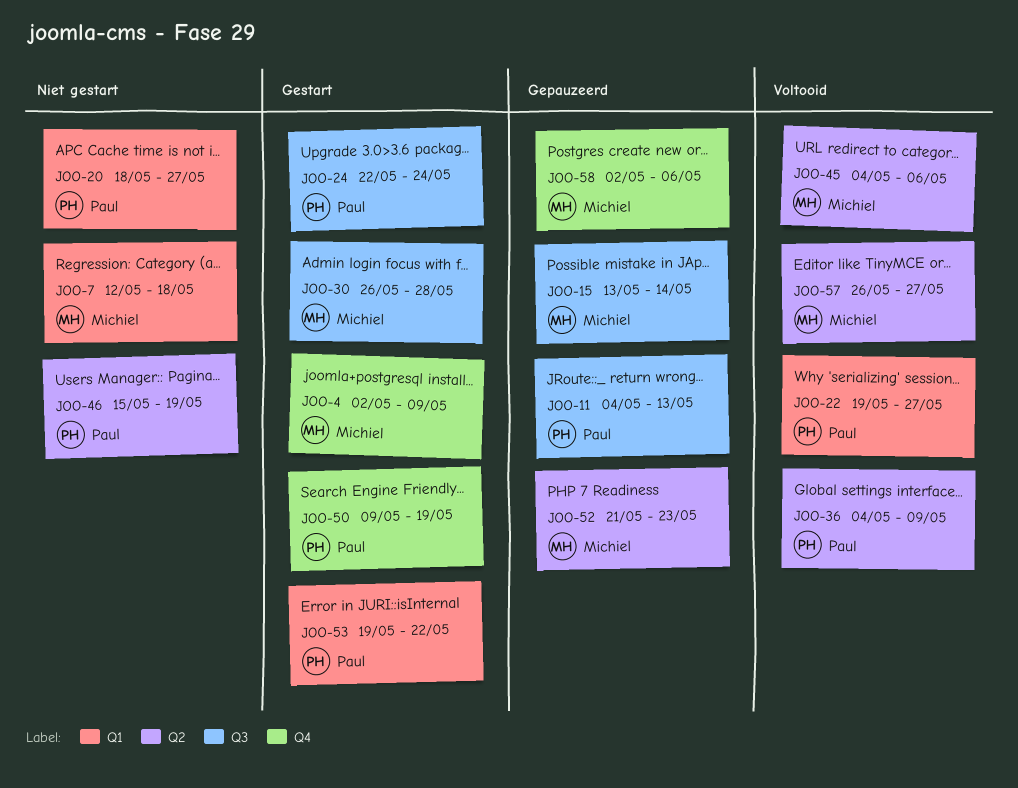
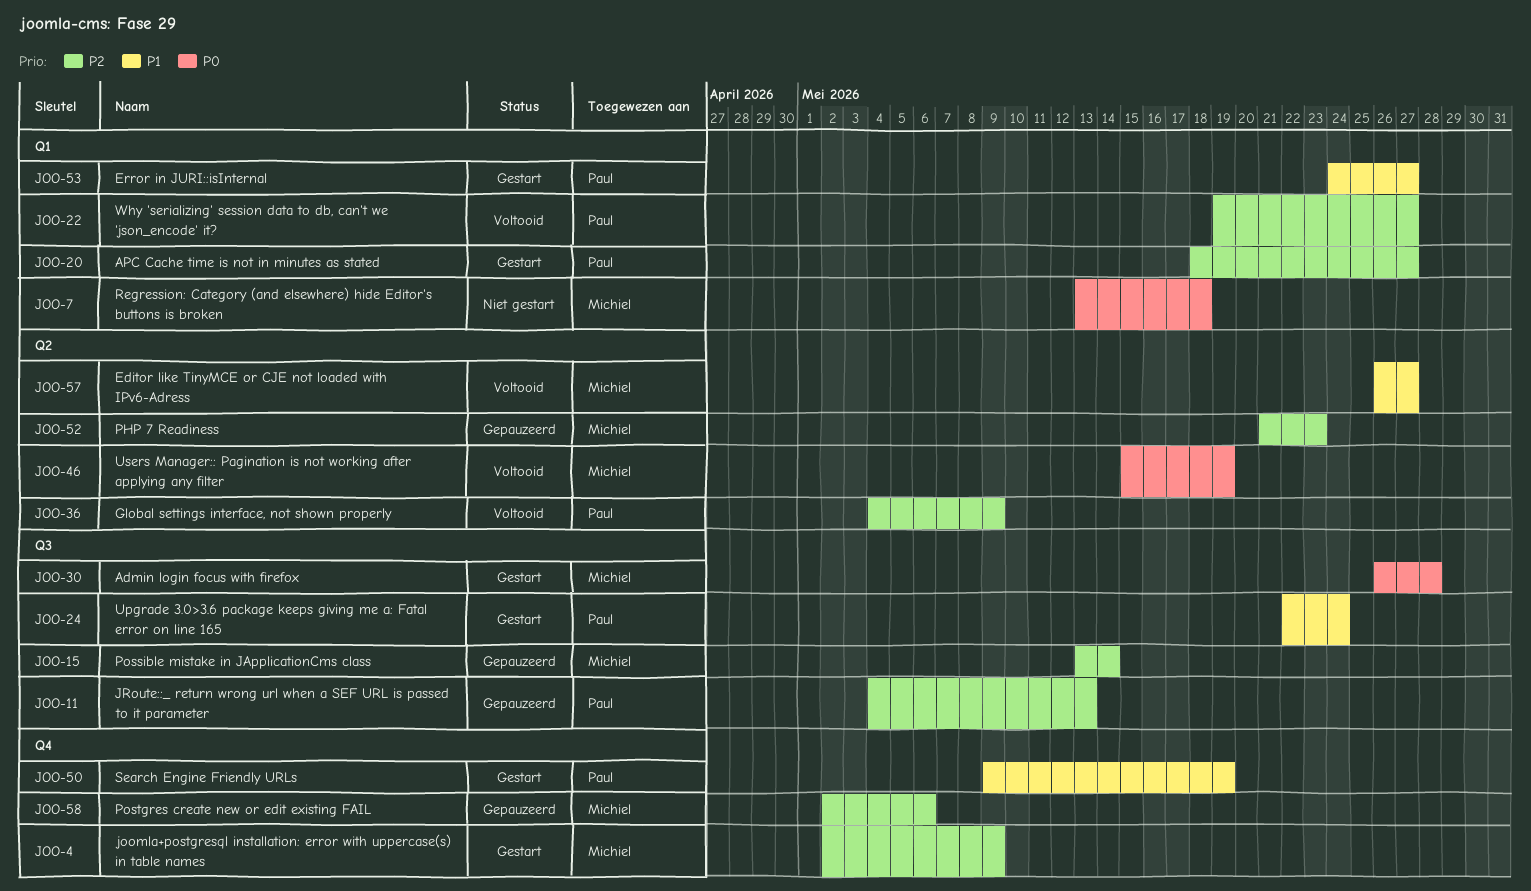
JOO-7, start: May 12 -> May 13
JOO-20, status: Niet gestart -> Gestart
JOO-45: present -> none
JOO-46, status: Niet gestart -> Voltooid
JOO-46, owner: Paul -> Michiel
JOO-53, start: May 19 -> May 24
JOO-53, due: May 22 -> May 27

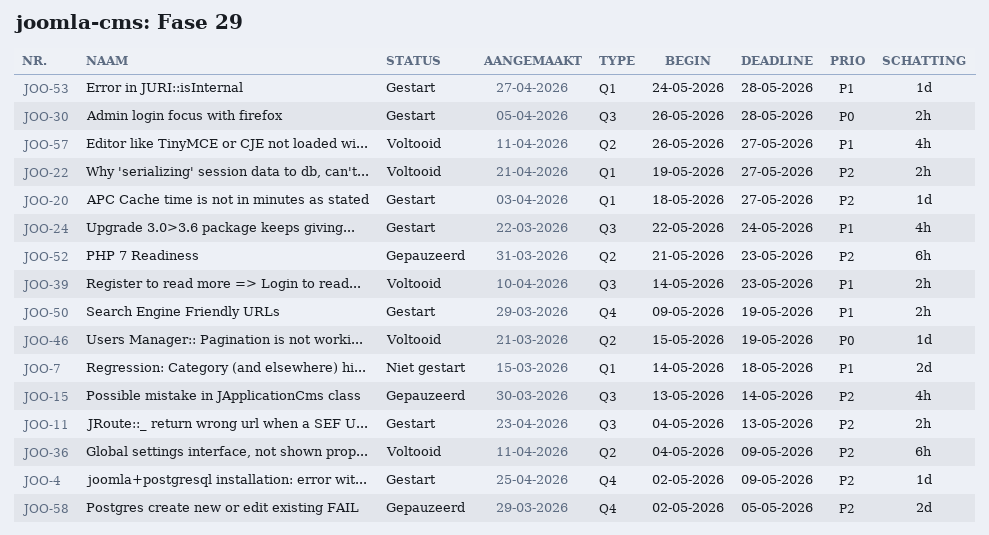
JOO-7, priority: P0 -> P1
JOO-7, start: May 13 -> May 14
JOO-11, status: Gepauzeerd -> Gestart
JOO-39: none -> present
JOO-53, due: May 27 -> May 28
JOO-58, due: May 6 -> May 5

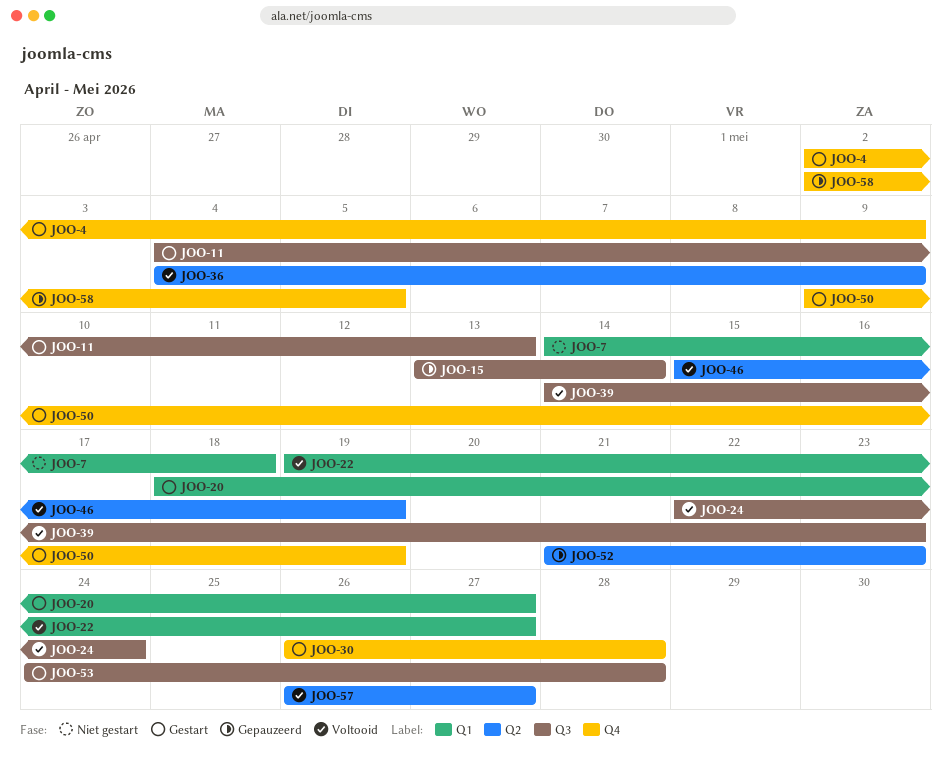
JOO-24, status: Gestart -> Voltooid
JOO-30, label: Q3 -> Q4
JOO-53, label: Q1 -> Q3

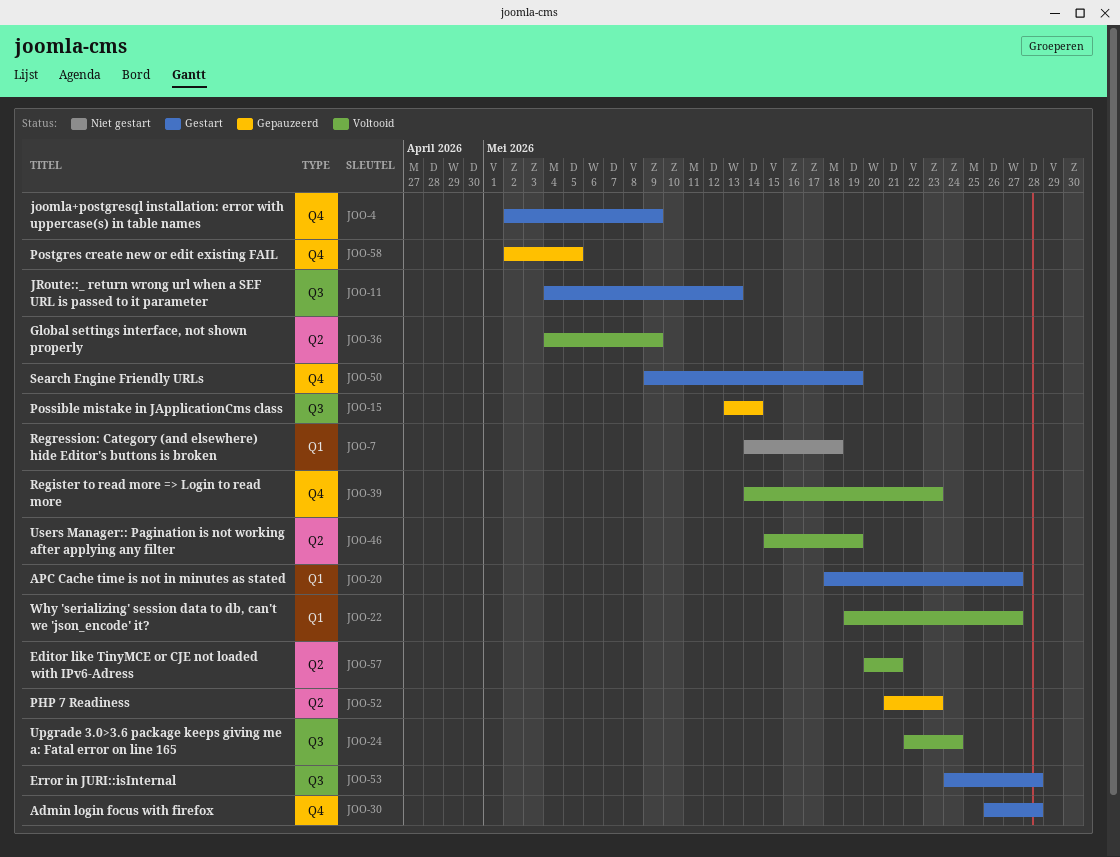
JOO-39, label: Q3 -> Q4
JOO-57, start: May 26 -> May 20
JOO-57, due: May 27 -> May 21

